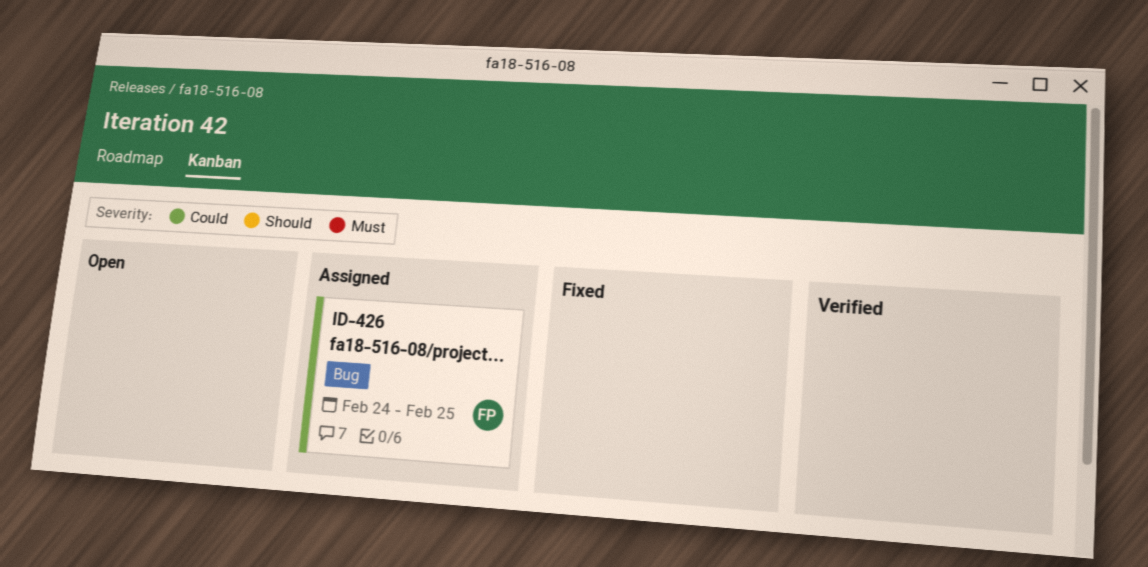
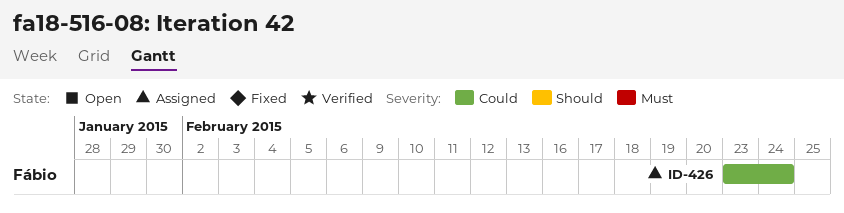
ID-426, start: Feb 24 -> Feb 23
ID-426, due: Feb 25 -> Feb 24

